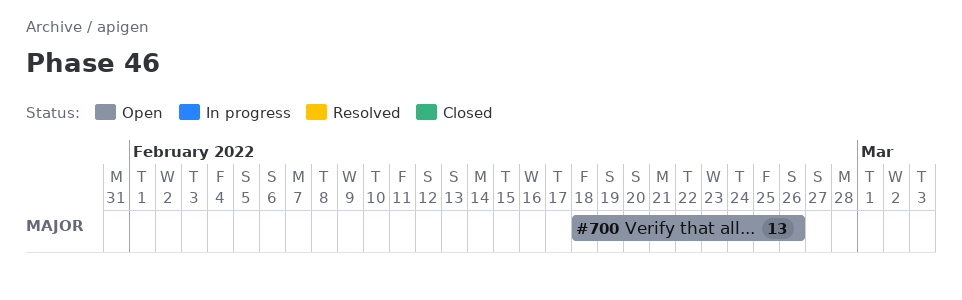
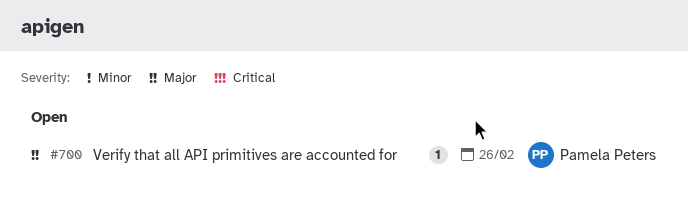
#700, estimate: 13 -> 1

